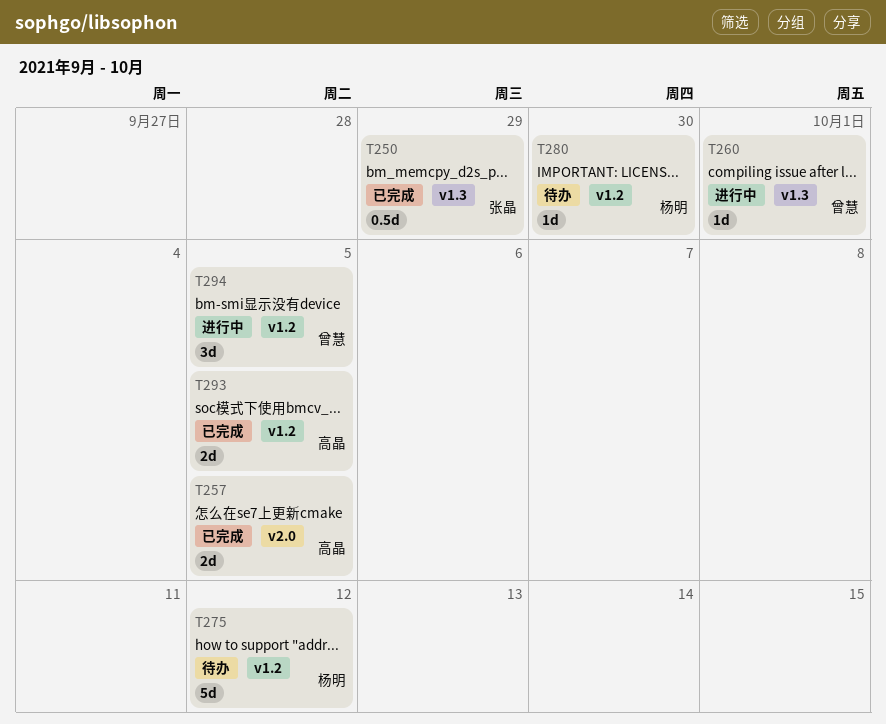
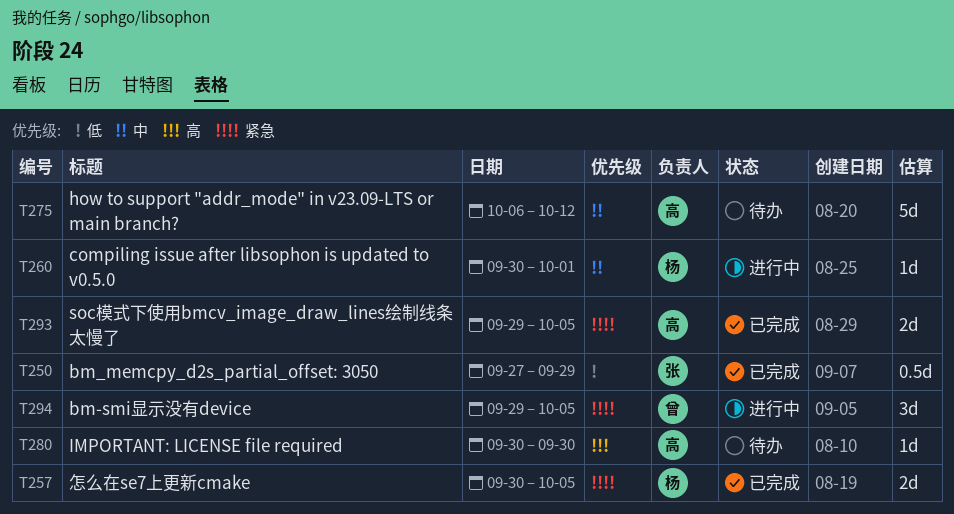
T257, owner: 高晶 -> 杨明
T260, owner: 曾慧 -> 杨明
T275, owner: 杨明 -> 高晶
T280, owner: 杨明 -> 高晶

